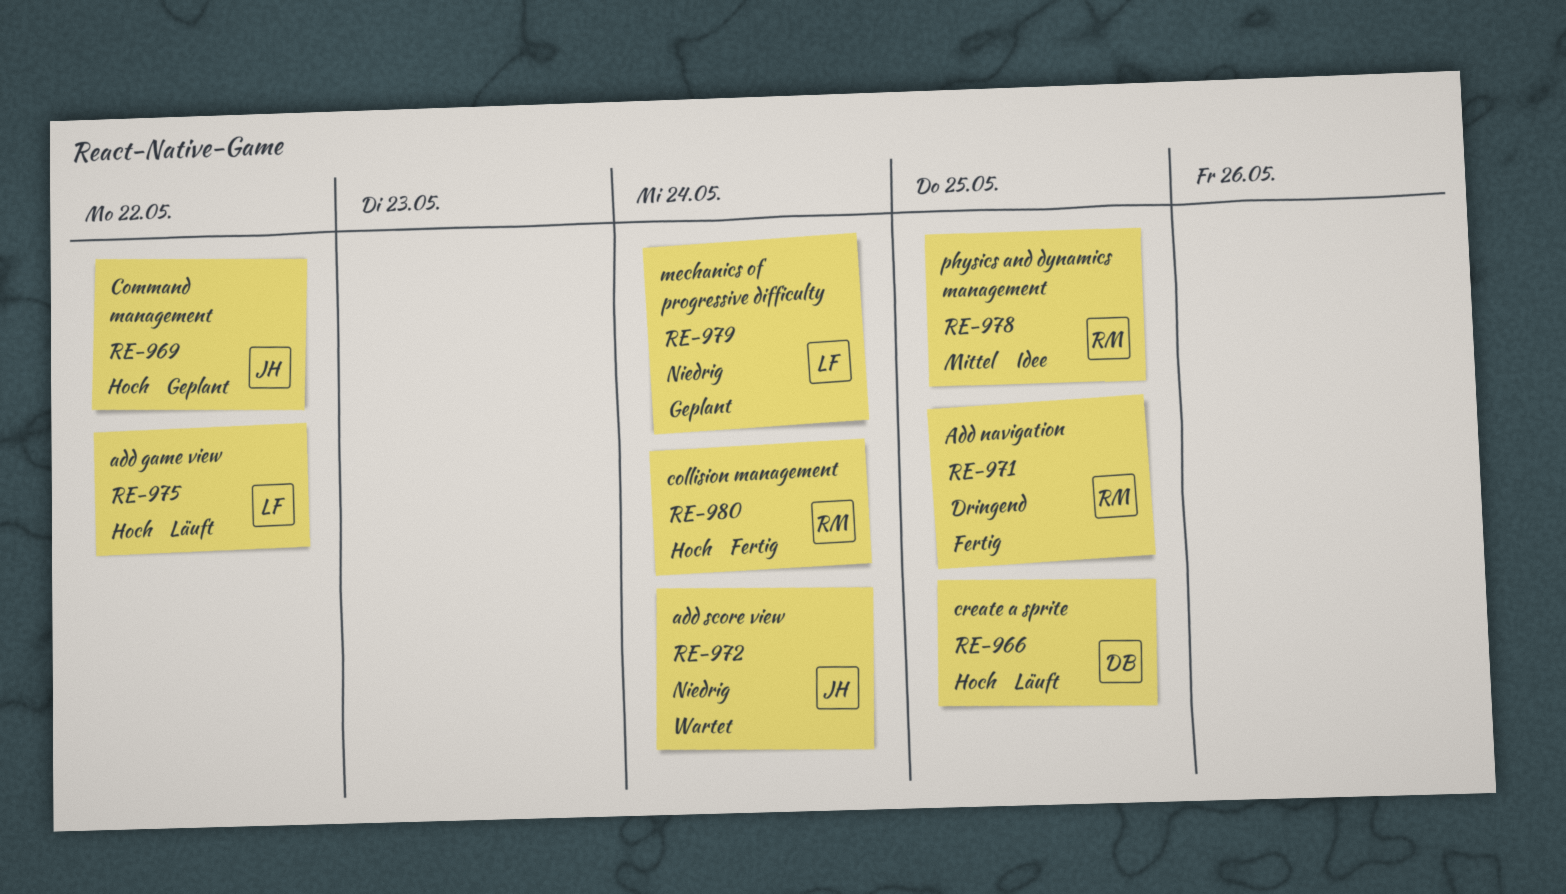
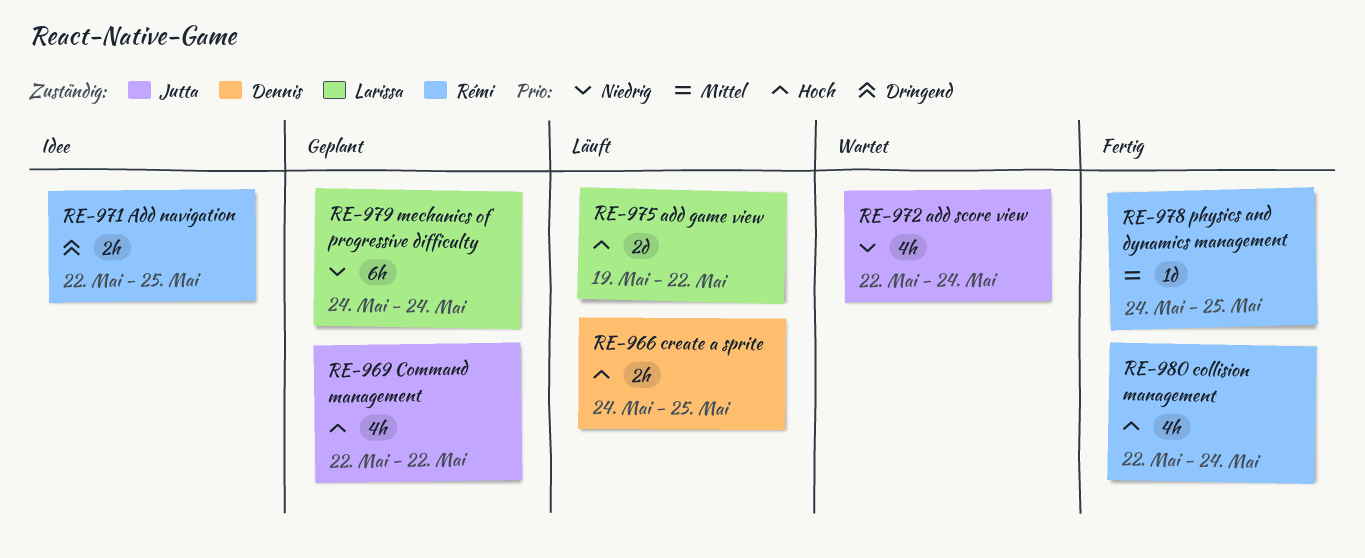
RE-971, status: Fertig -> Idee
RE-978, status: Idee -> Fertig

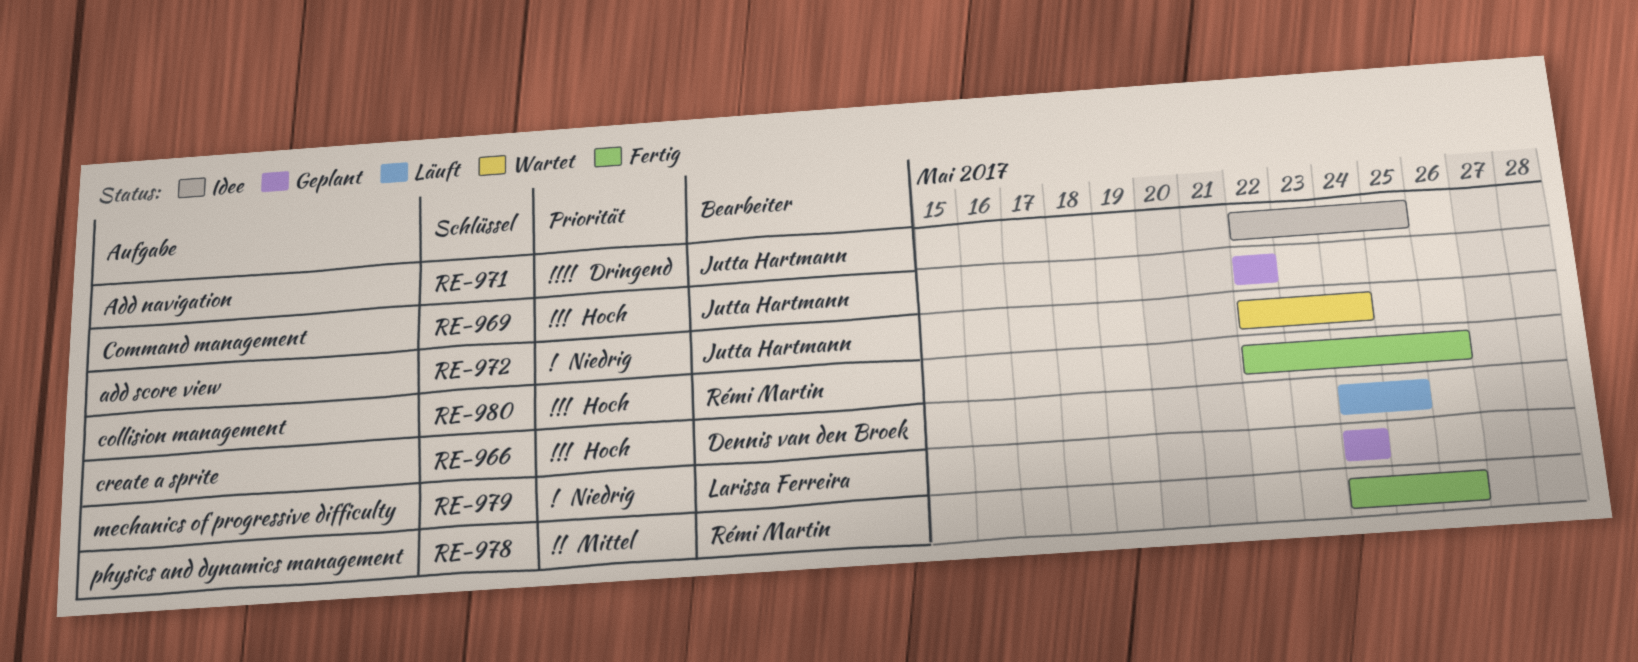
RE-971, owner: Rémi Martin -> Jutta Hartmann
RE-975: present -> none
RE-978, due: May 25 -> May 26
RE-980, due: May 24 -> May 26

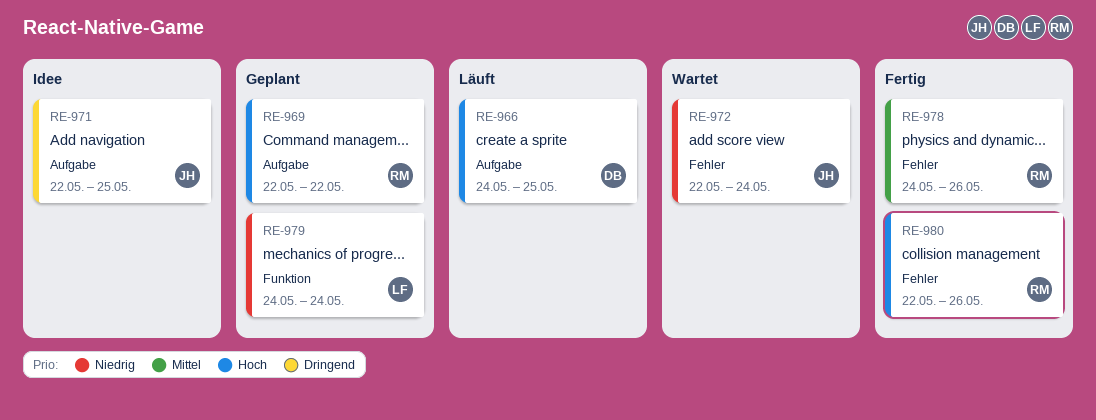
RE-969, owner: Jutta Hartmann -> Rémi Martin

